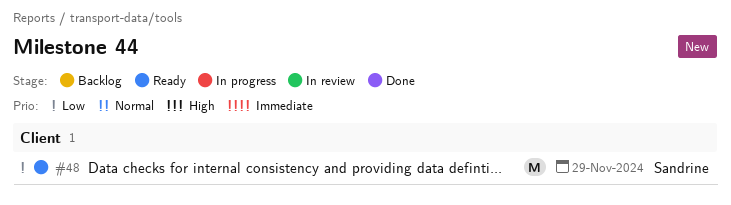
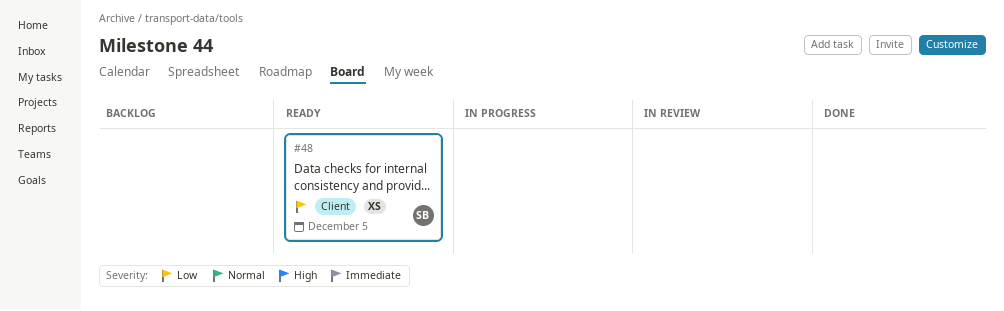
#48, estimate: M -> XS
#48, due: Nov 29 -> Dec 5

